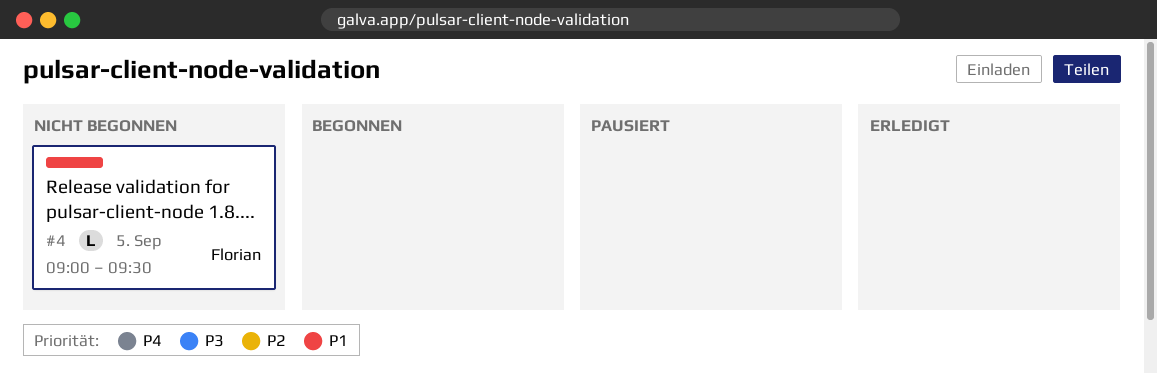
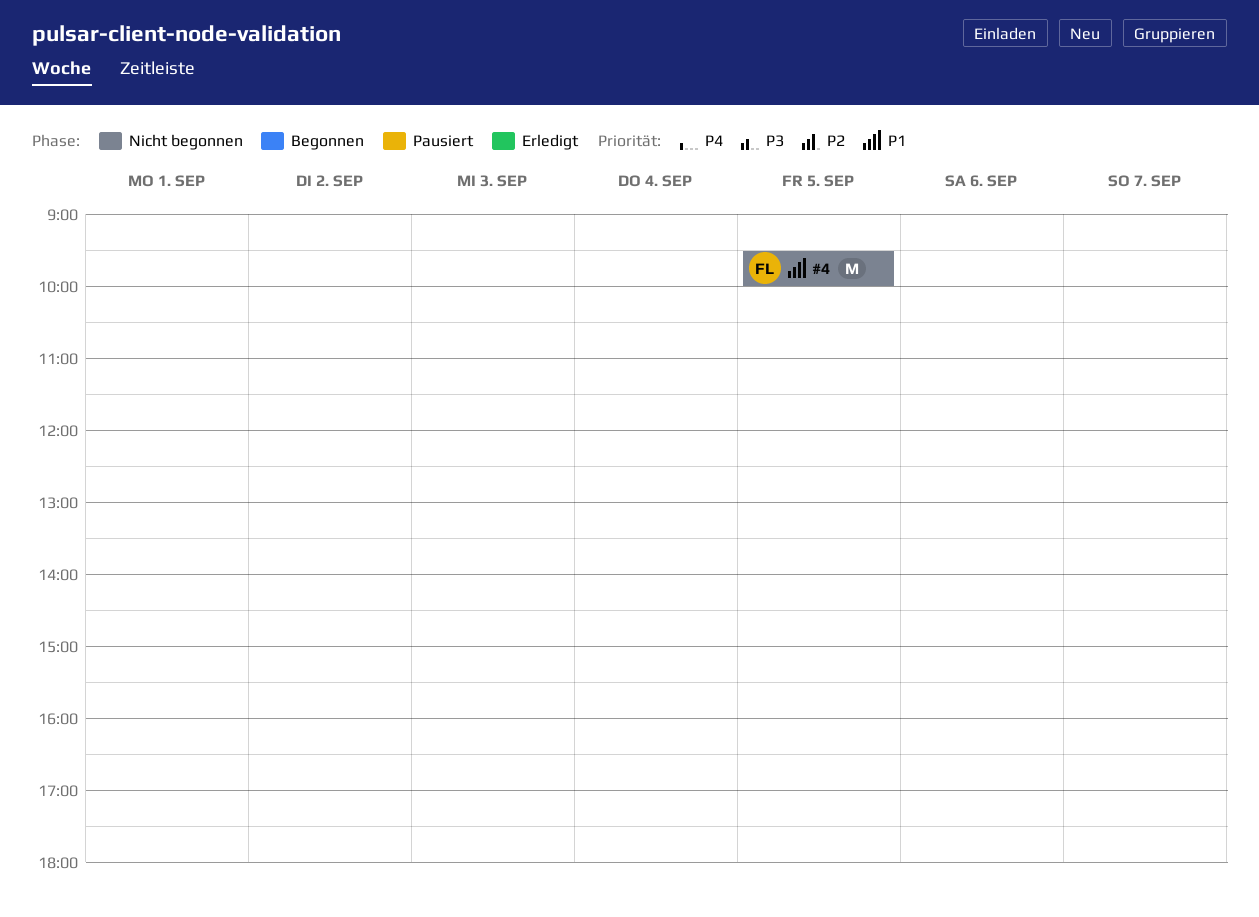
#4, estimate: L -> M
#4, begins: 09:00 -> 09:30
#4, ends: 09:30 -> 10:00

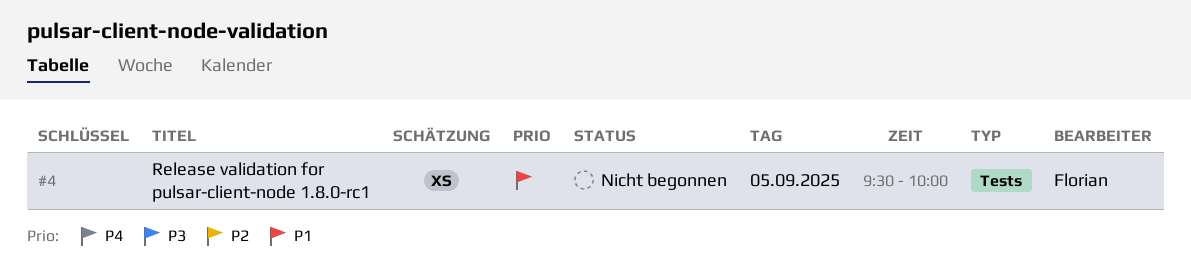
#4, estimate: M -> XS

